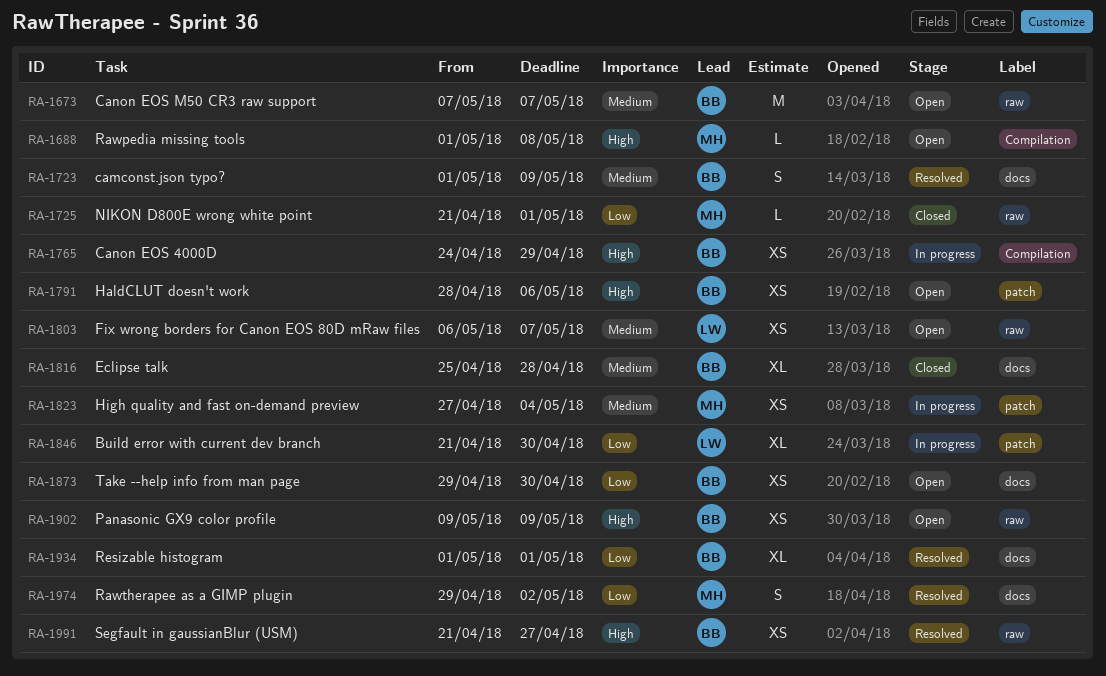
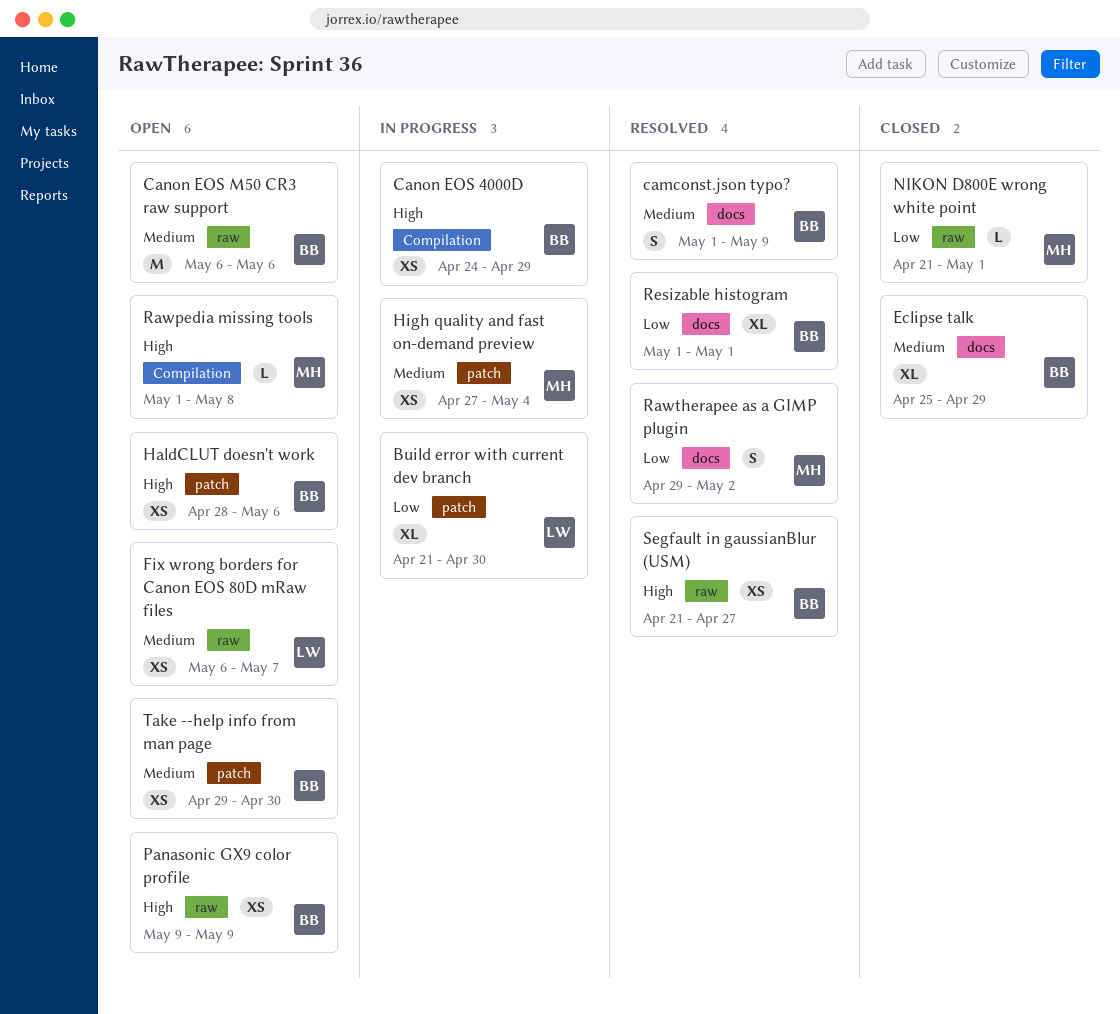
Canon EOS M50 CR3 raw support, start: May 7 -> May 6
Canon EOS M50 CR3 raw support, due: May 7 -> May 6
Eclipse talk, due: Apr 28 -> Apr 29
Take --help info from man page, priority: Low -> Medium
Take --help info from man page, label: docs -> patch

